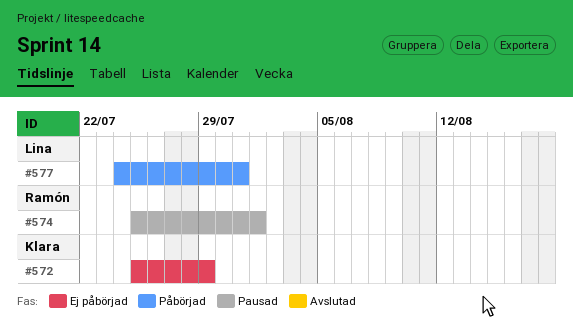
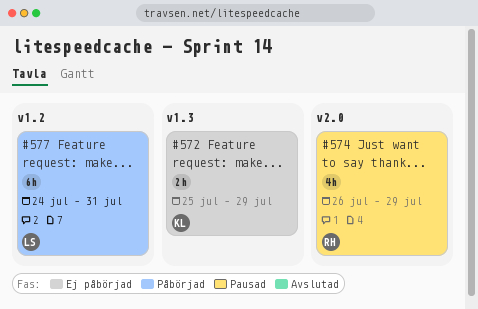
#574, start: Jul 25 -> Jul 26
#574, due: Aug 1 -> Jul 29

